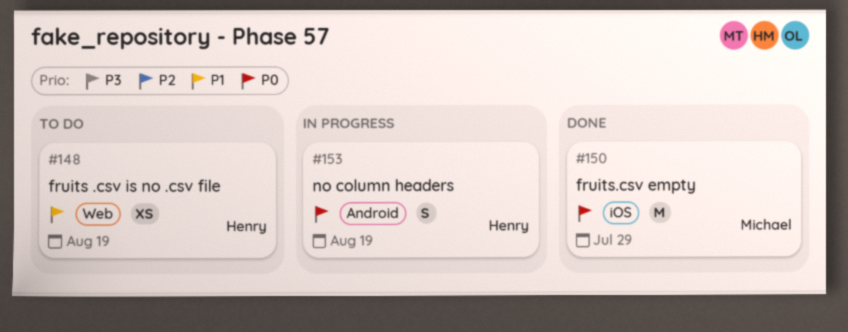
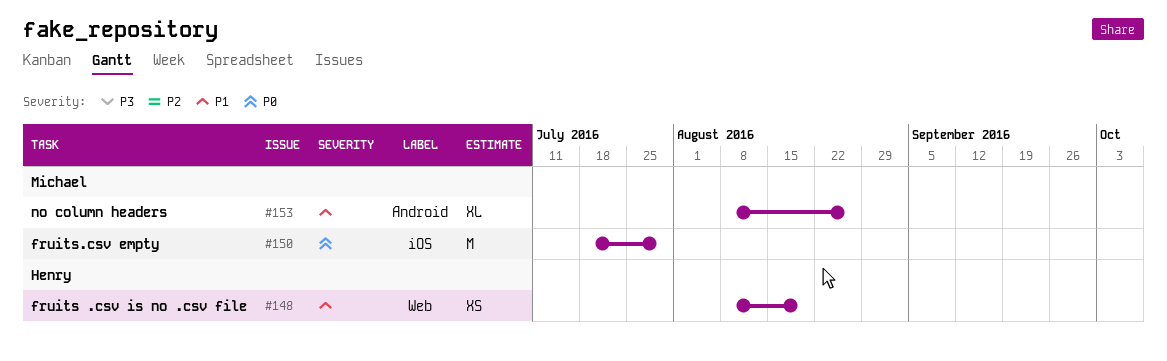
#153, owner: Henry -> Michael
#153, priority: P0 -> P1
#153, estimate: S -> XL
#153, due: Aug 19 -> Aug 26

